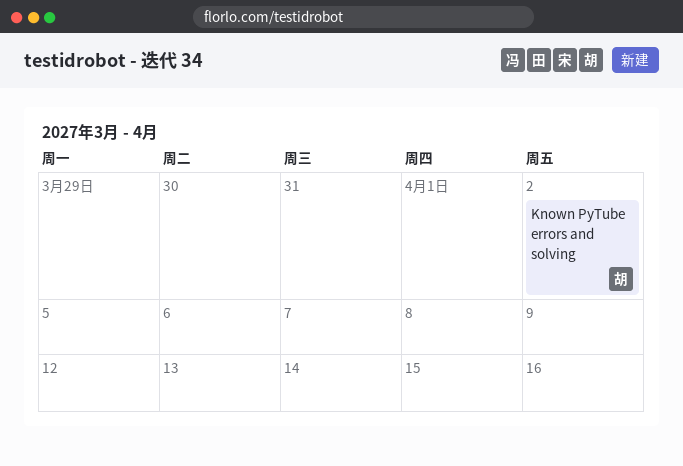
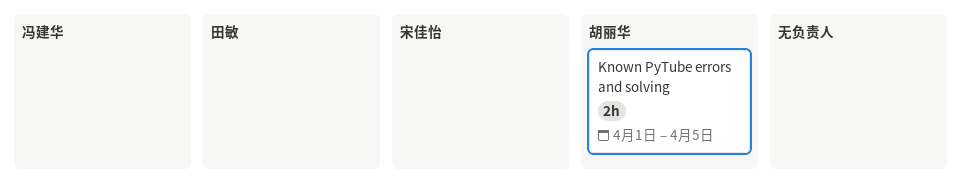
Known PyTube errors and solving, due: Apr 2 -> Apr 5

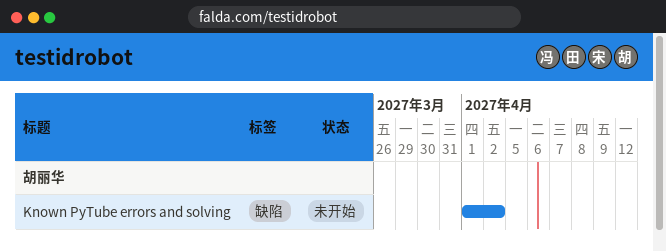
Known PyTube errors and solving, due: Apr 5 -> Apr 2

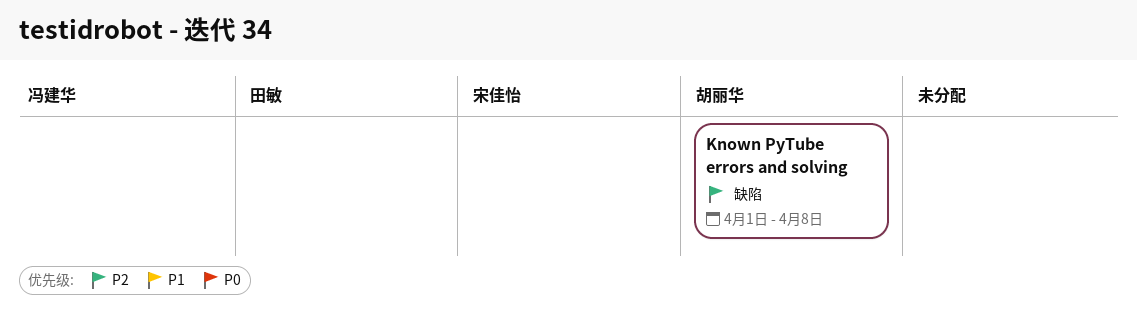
Known PyTube errors and solving, due: Apr 2 -> Apr 8

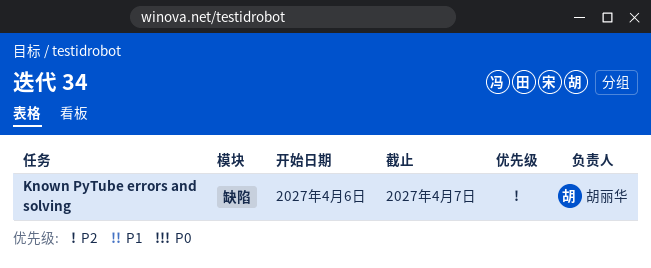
Known PyTube errors and solving, start: Apr 1 -> Apr 6
Known PyTube errors and solving, due: Apr 8 -> Apr 7

